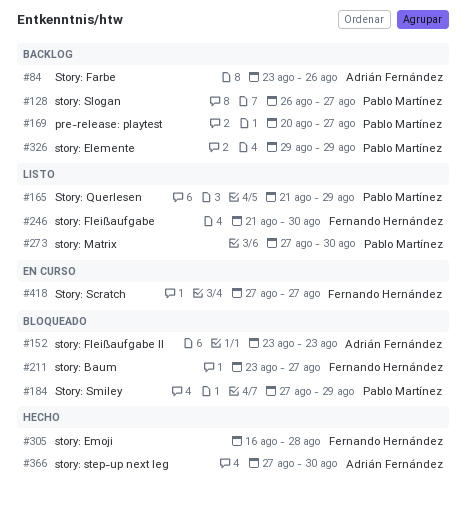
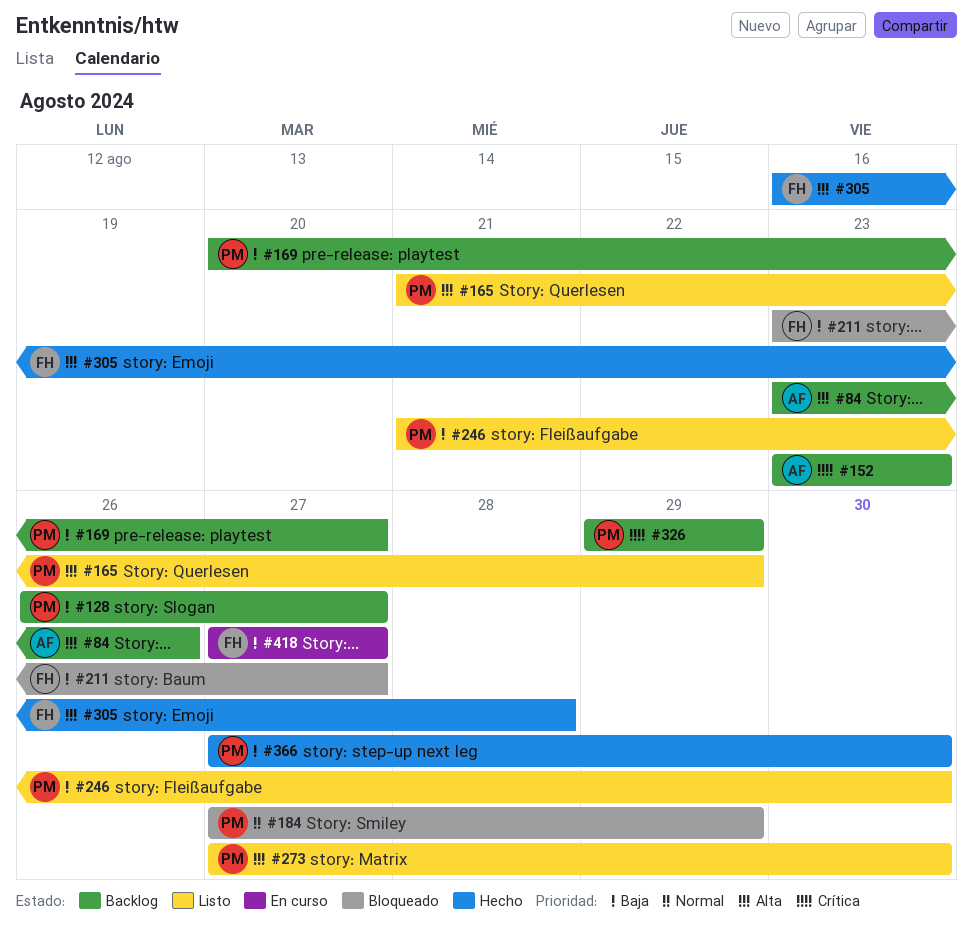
#152, status: Bloqueado -> Backlog
#246, owner: Fernando Hernández -> Pablo Martínez
#366, owner: Adrián Fernández -> Pablo Martínez

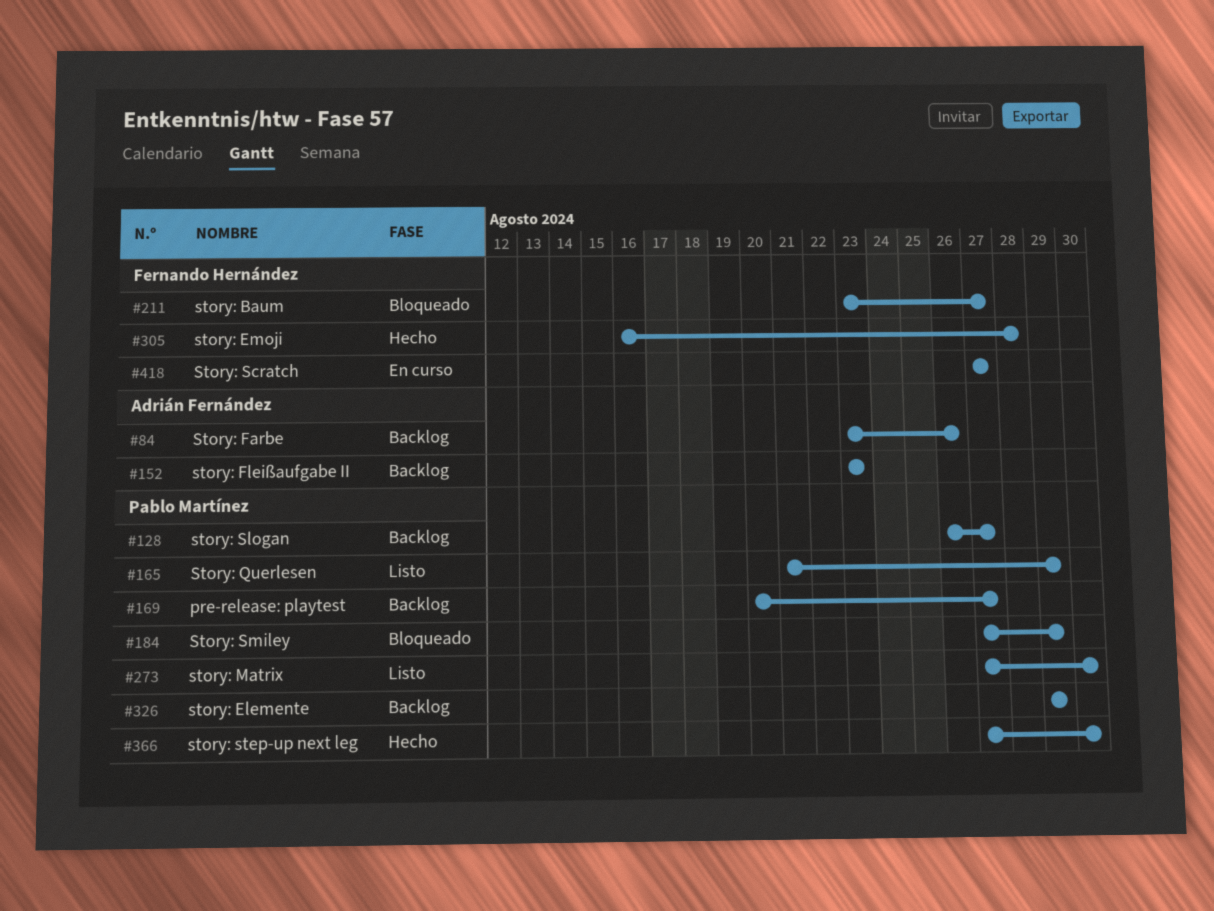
#246: present -> none

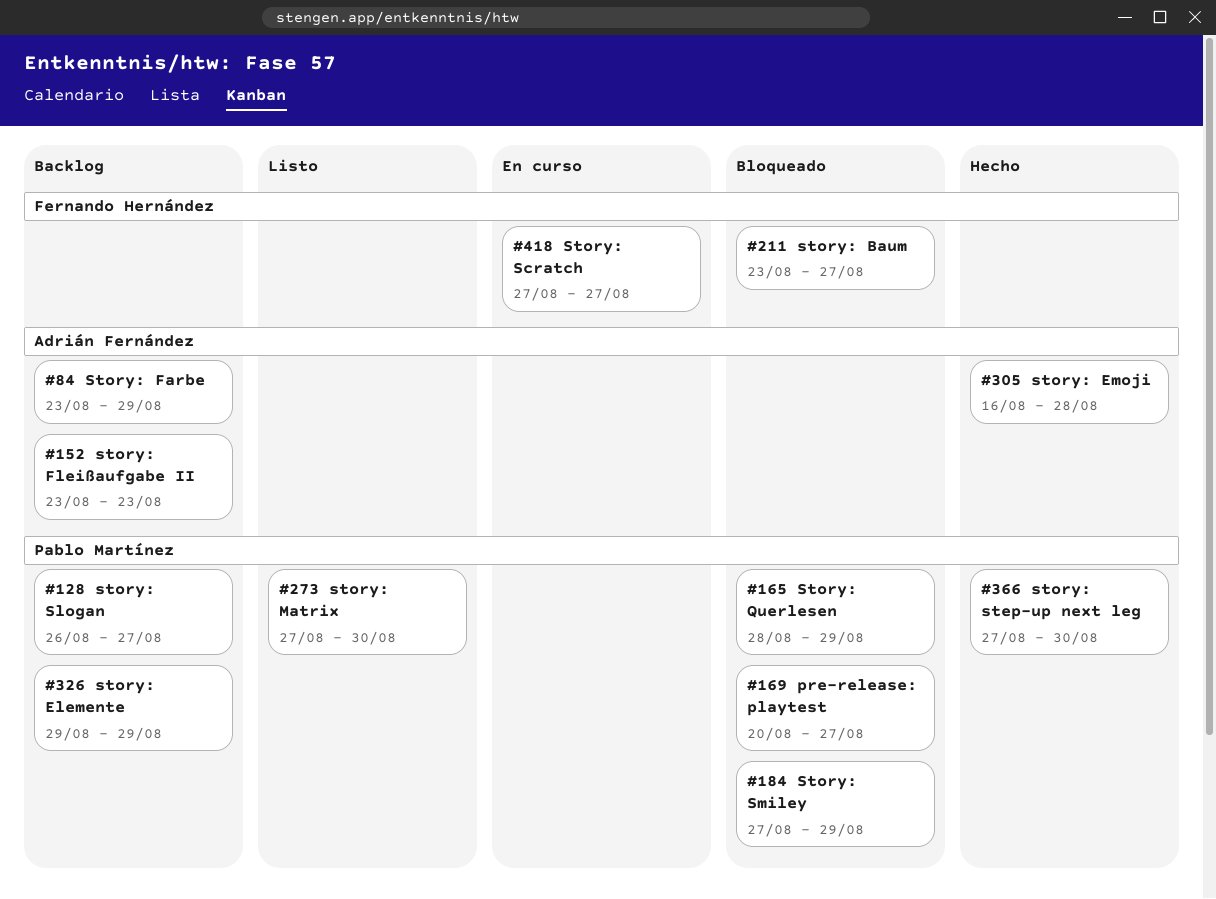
#84, due: Aug 26 -> Aug 29
#165, status: Listo -> Bloqueado
#165, start: Aug 21 -> Aug 28
#169, status: Backlog -> Bloqueado
#305, owner: Fernando Hernández -> Adrián Fernández

